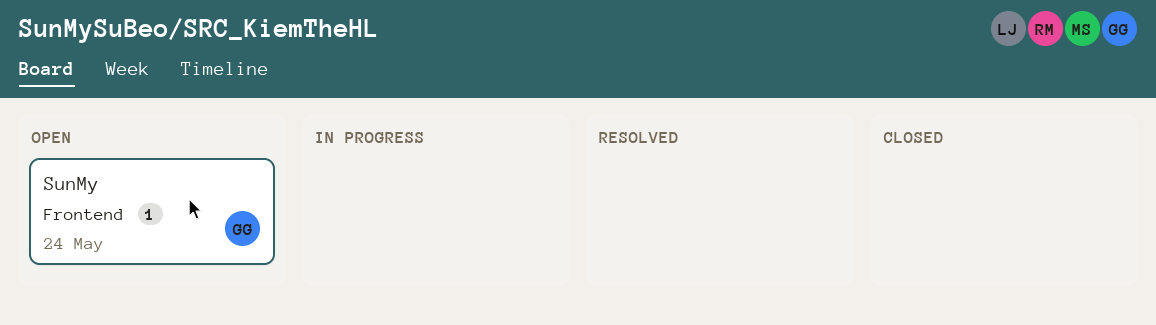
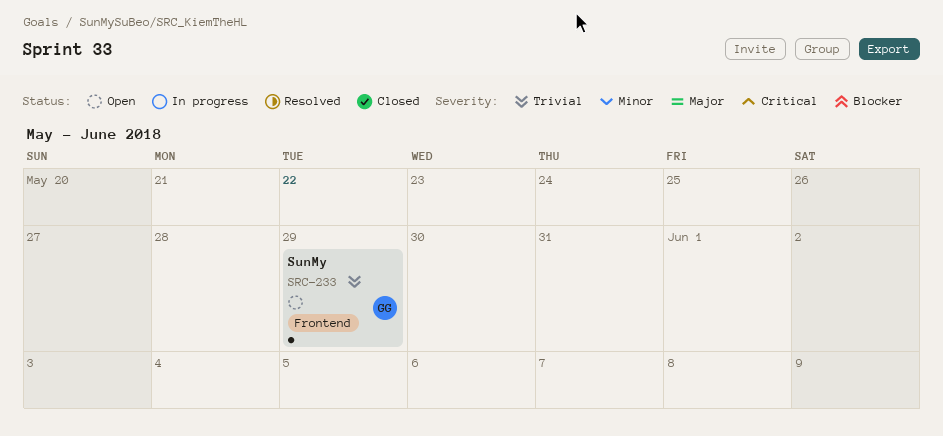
SunMy, due: May 24 -> May 29

